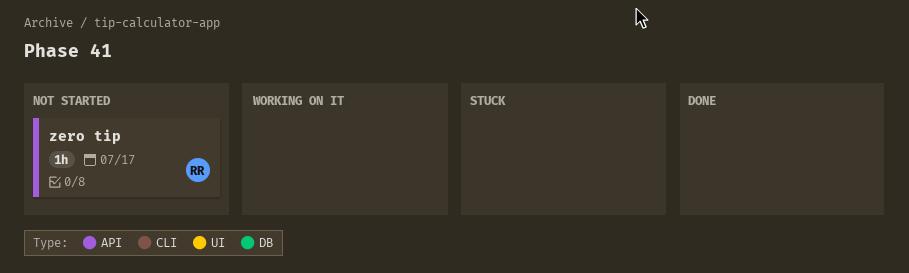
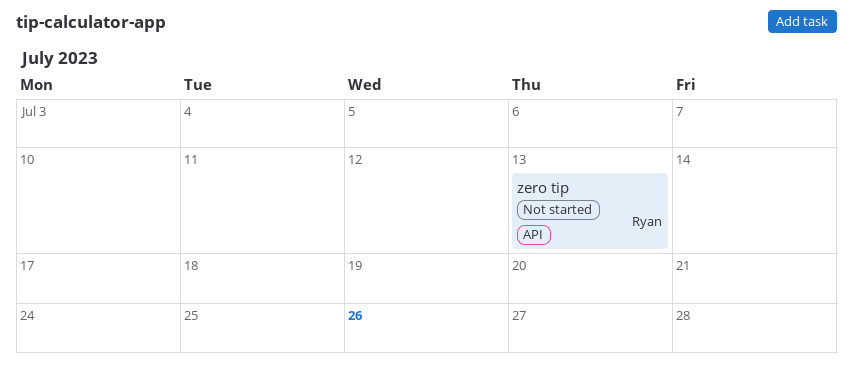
zero tip, due: Jul 17 -> Jul 13

